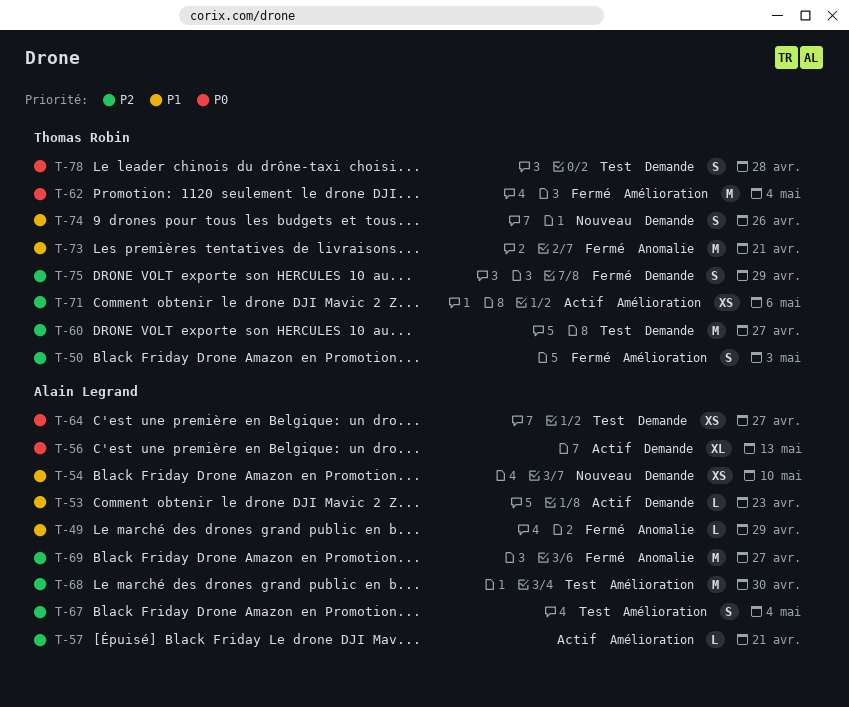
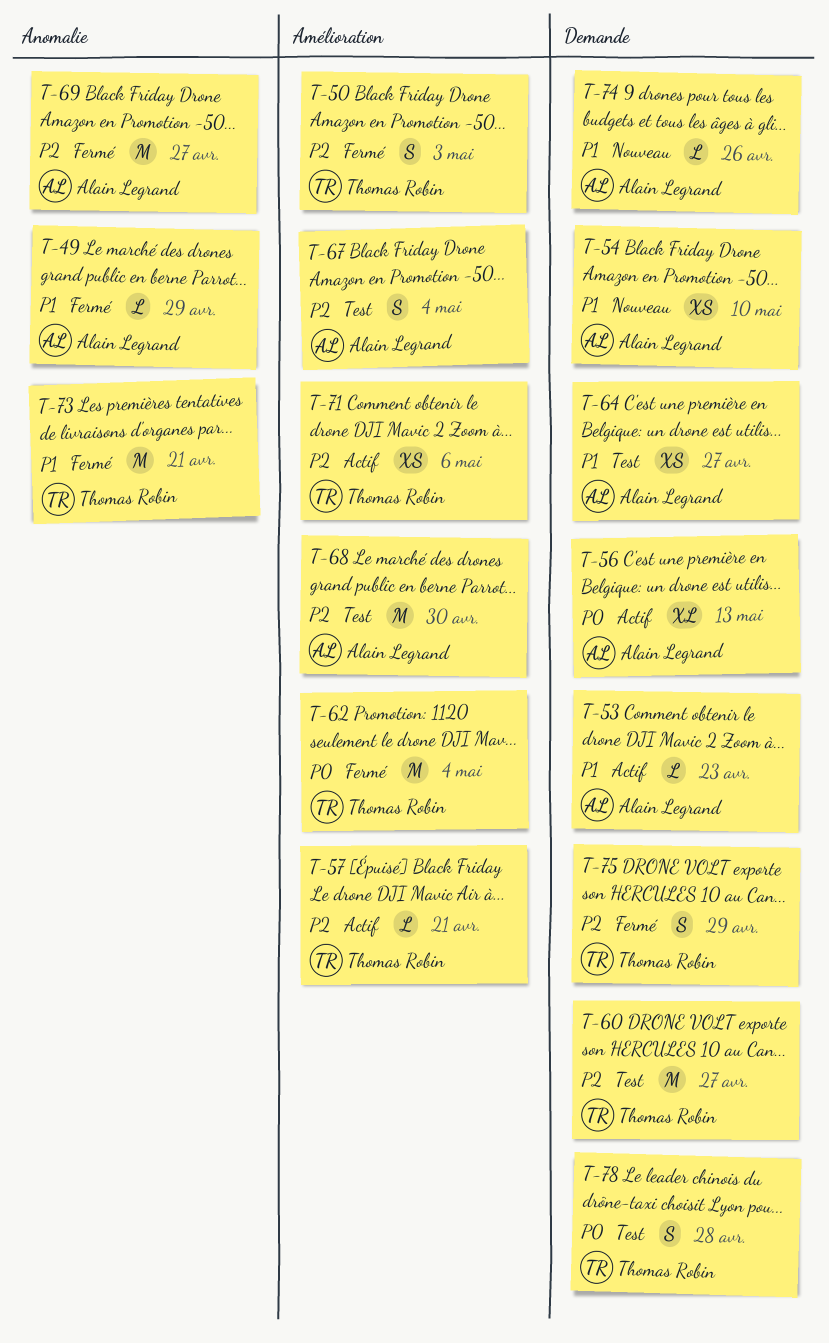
T-57, owner: Alain Legrand -> Thomas Robin
T-64, priority: P0 -> P1
T-74, owner: Thomas Robin -> Alain Legrand
T-74, estimate: S -> L

